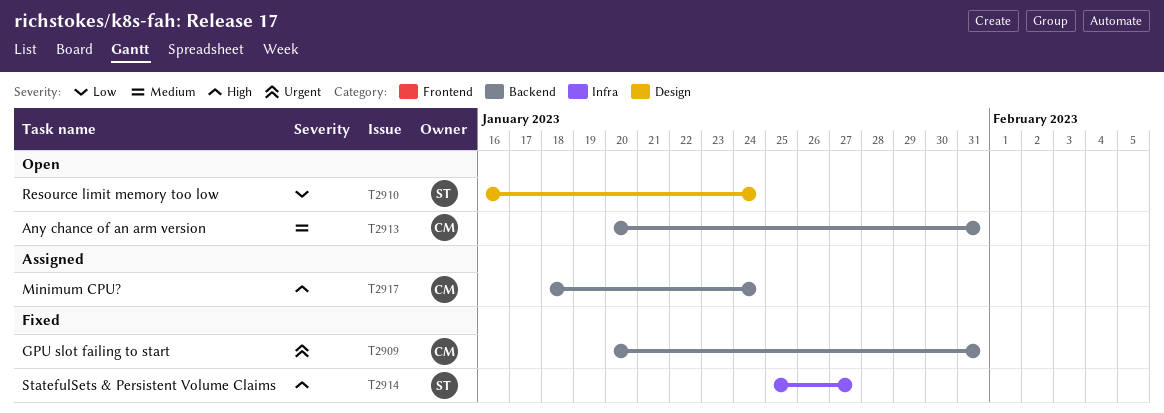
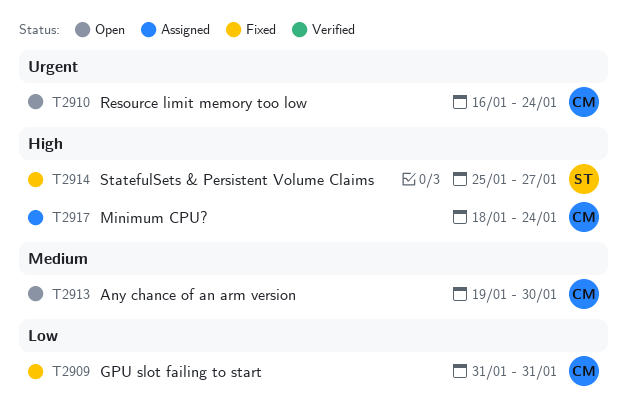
T2909, priority: Urgent -> Low
T2909, start: Jan 20 -> Jan 31
T2910, owner: ST -> CM
T2910, priority: Low -> Urgent
T2913, start: Jan 20 -> Jan 19
T2913, due: Jan 31 -> Jan 30

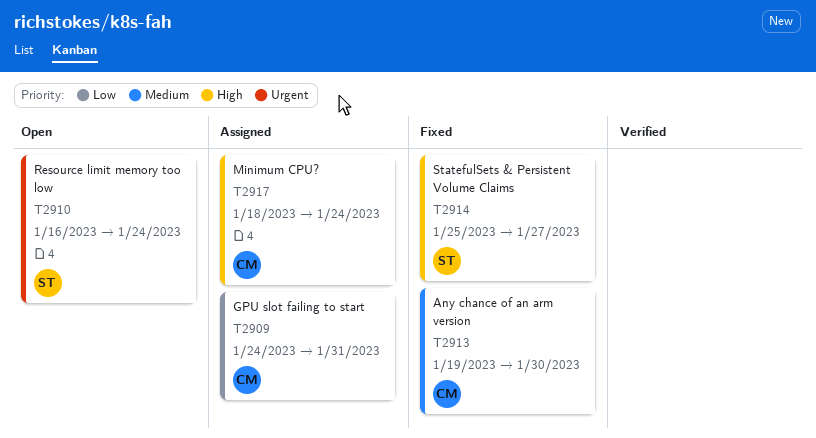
T2909, status: Fixed -> Assigned
T2909, start: Jan 31 -> Jan 24
T2910, owner: CM -> ST
T2913, status: Open -> Fixed

